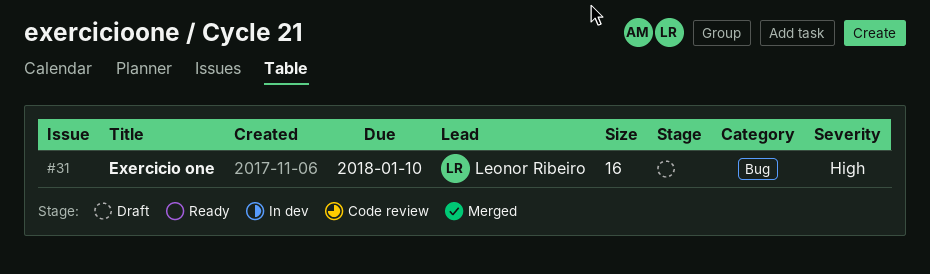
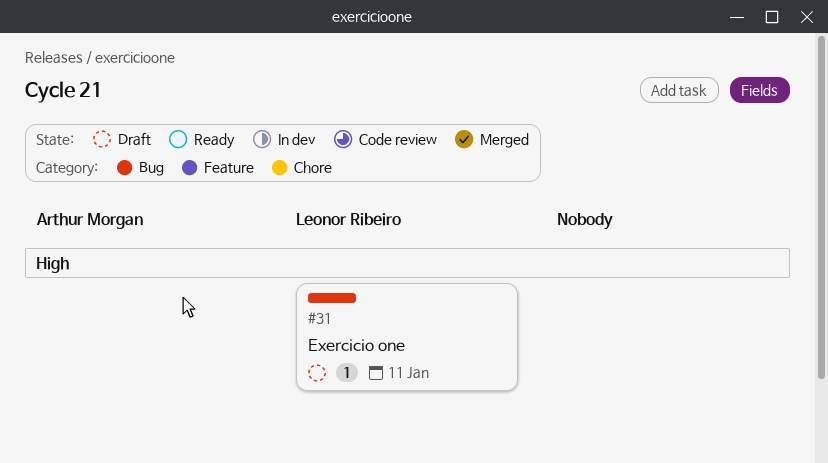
#31, estimate: 16 -> 1
#31, due: Jan 10 -> Jan 11

